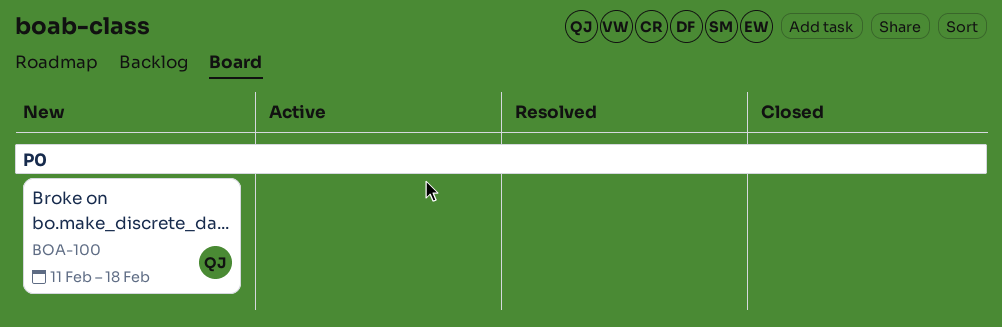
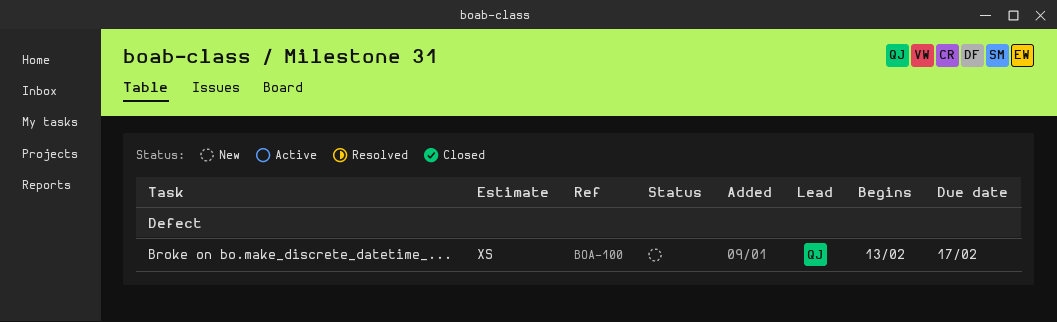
BOA-100, start: Feb 11 -> Feb 13
BOA-100, due: Feb 18 -> Feb 17

